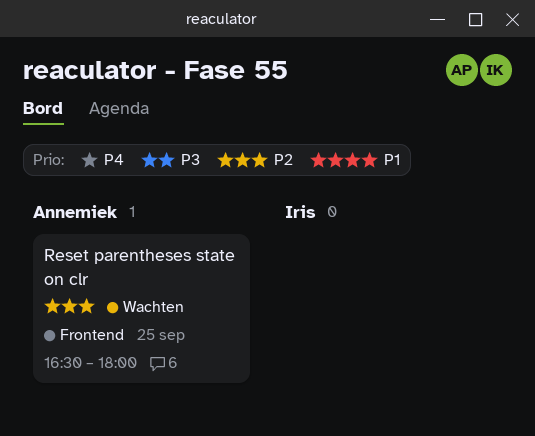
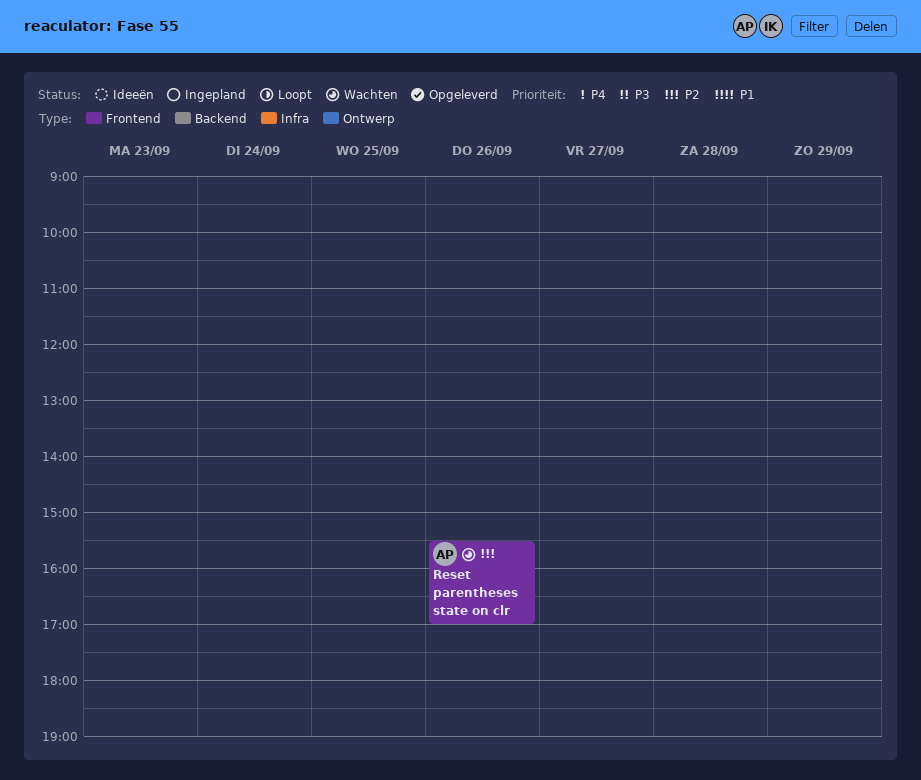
Reset parentheses state on clr, day: Sep 25 -> Sep 26
Reset parentheses state on clr, begins: 16:30 -> 15:30
Reset parentheses state on clr, ends: 18:00 -> 17:00

